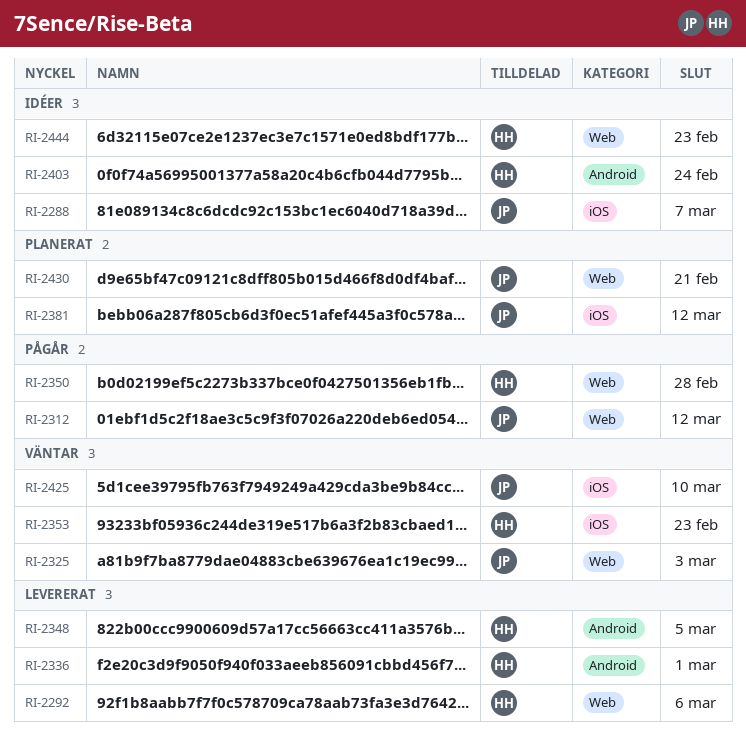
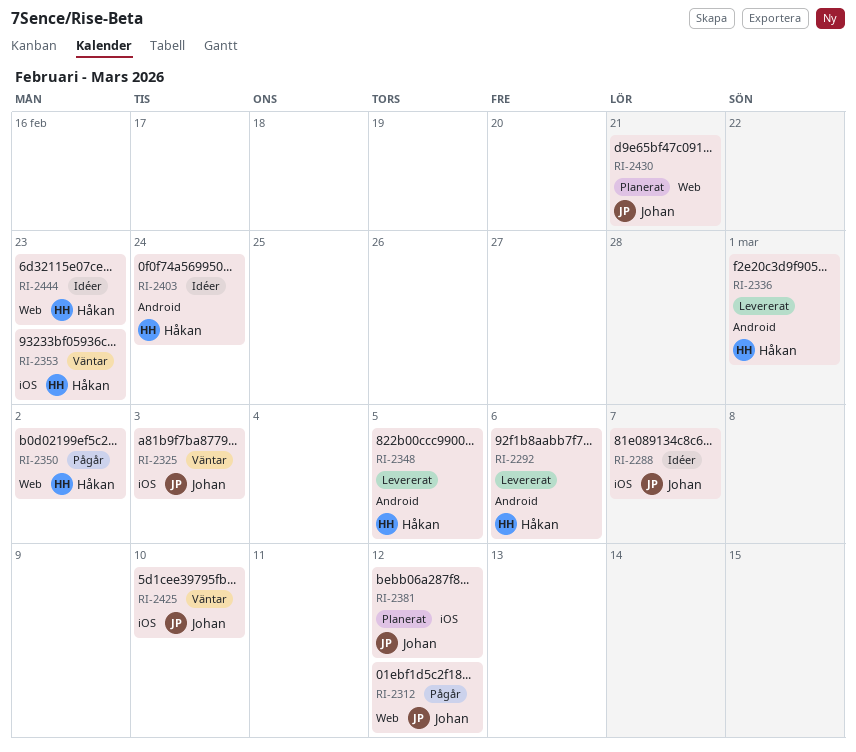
RI-2292, label: Web -> Android
RI-2325, label: Web -> iOS
RI-2350, due: Feb 28 -> Mar 2

